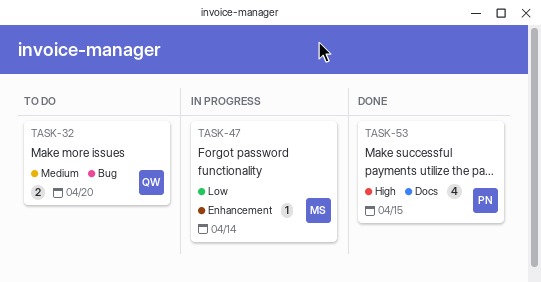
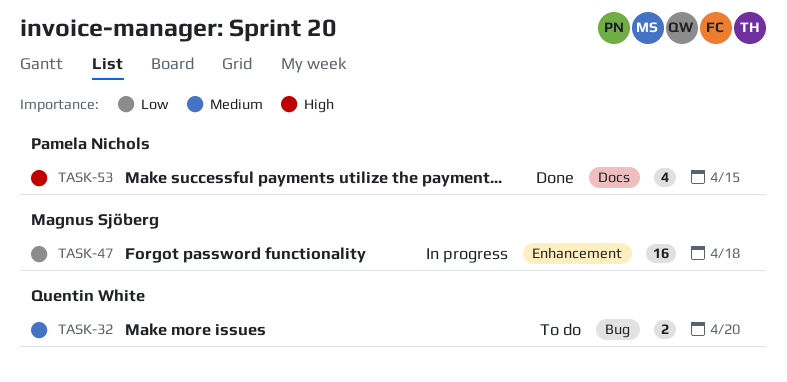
TASK-47, estimate: 1 -> 16
TASK-47, due: Apr 14 -> Apr 18

